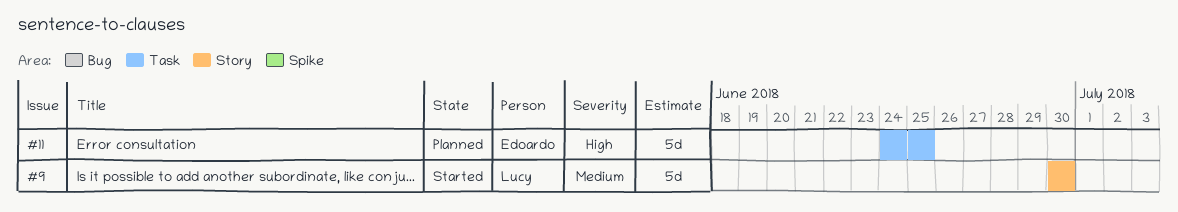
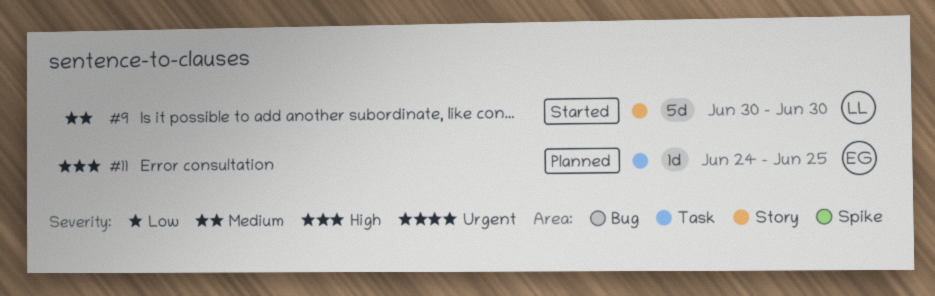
#11, estimate: 5d -> 1d

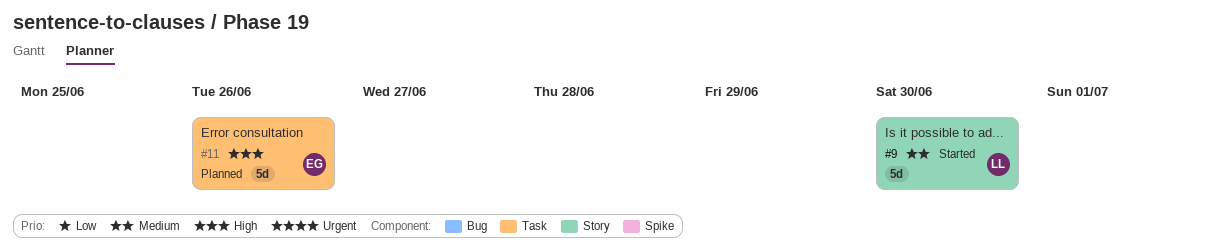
#11, estimate: 1d -> 5d
#11, due: Jun 25 -> Jun 26

